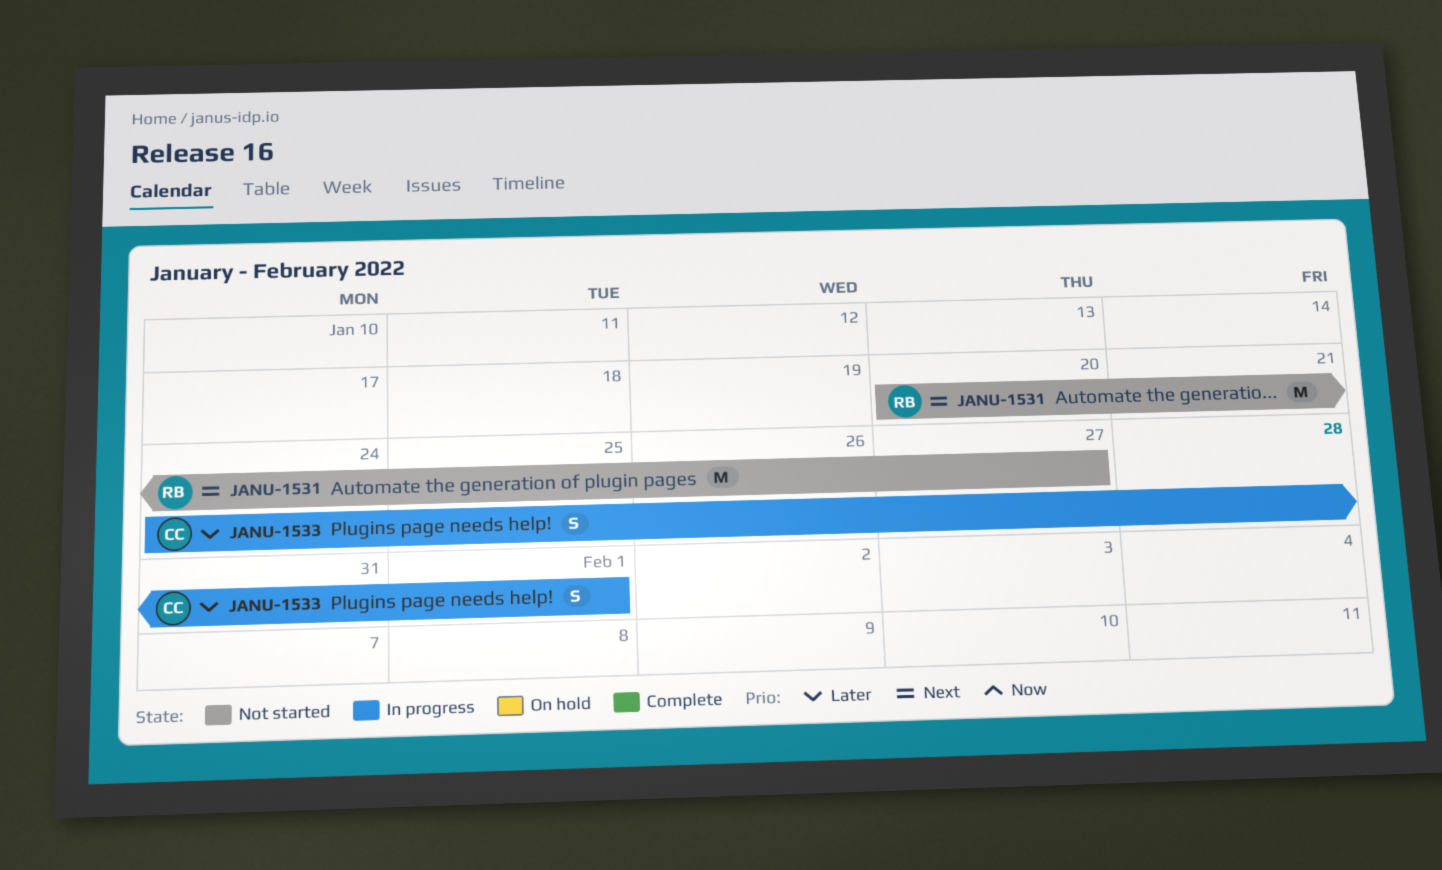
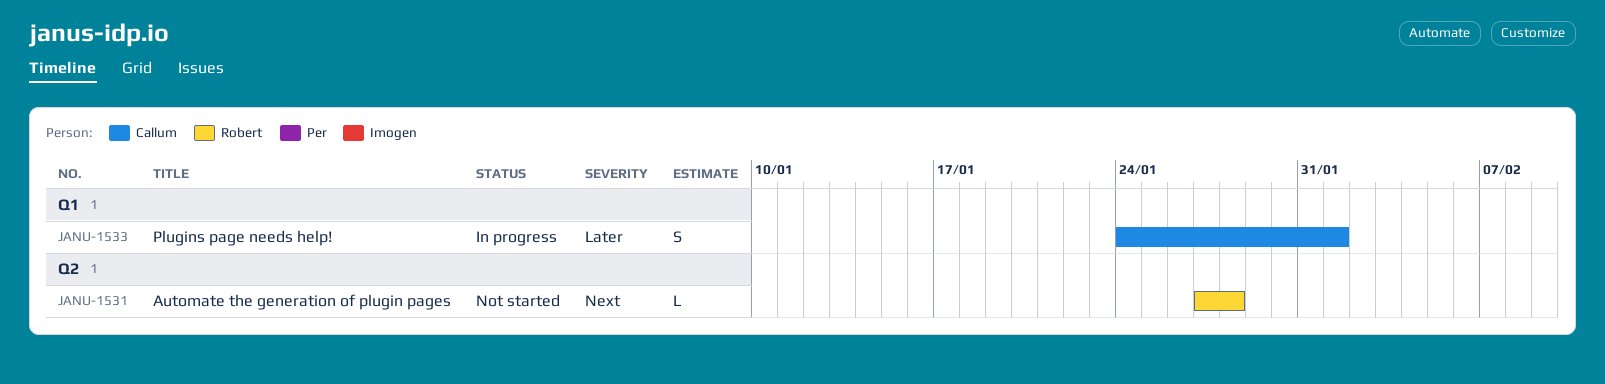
JANU-1531, estimate: M -> L
JANU-1531, start: Jan 20 -> Jan 27
JANU-1531, due: Jan 27 -> Jan 28

